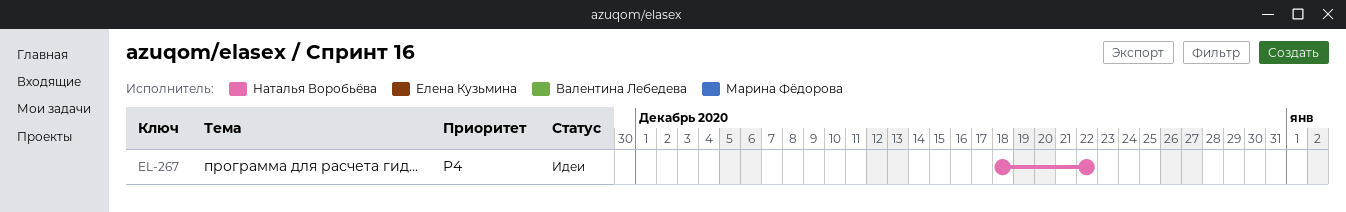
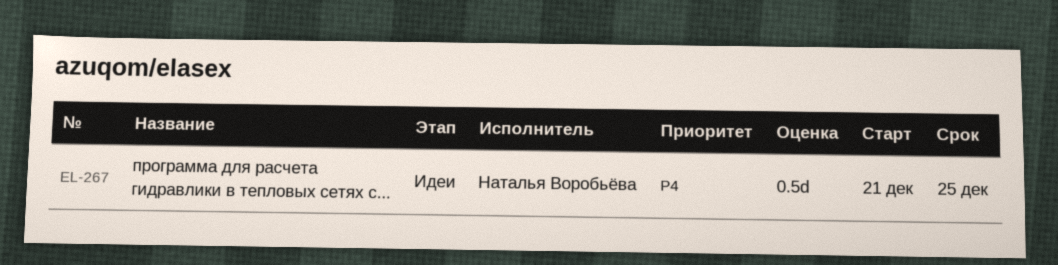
EL-267, start: Dec 18 -> Dec 21
EL-267, due: Dec 22 -> Dec 25

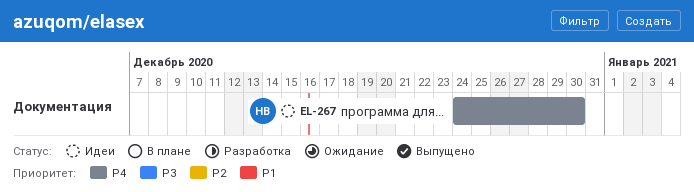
EL-267, start: Dec 21 -> Dec 24
EL-267, due: Dec 25 -> Dec 30

